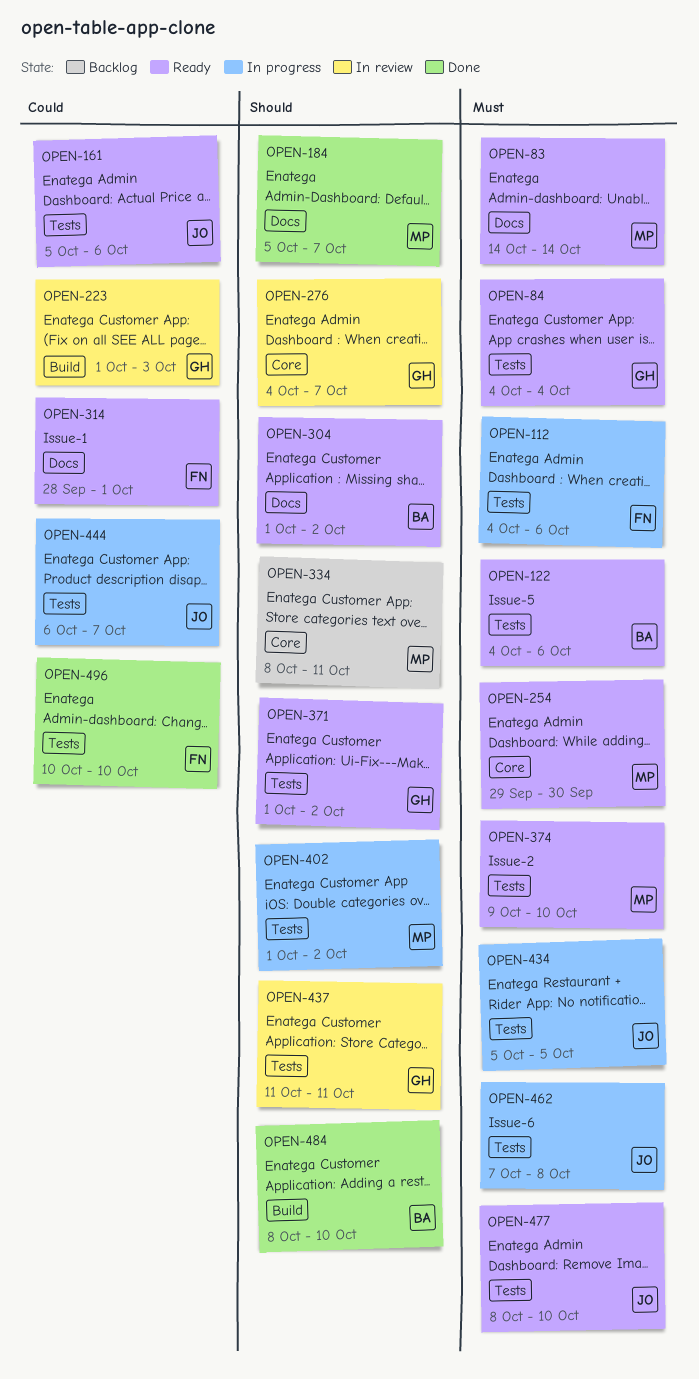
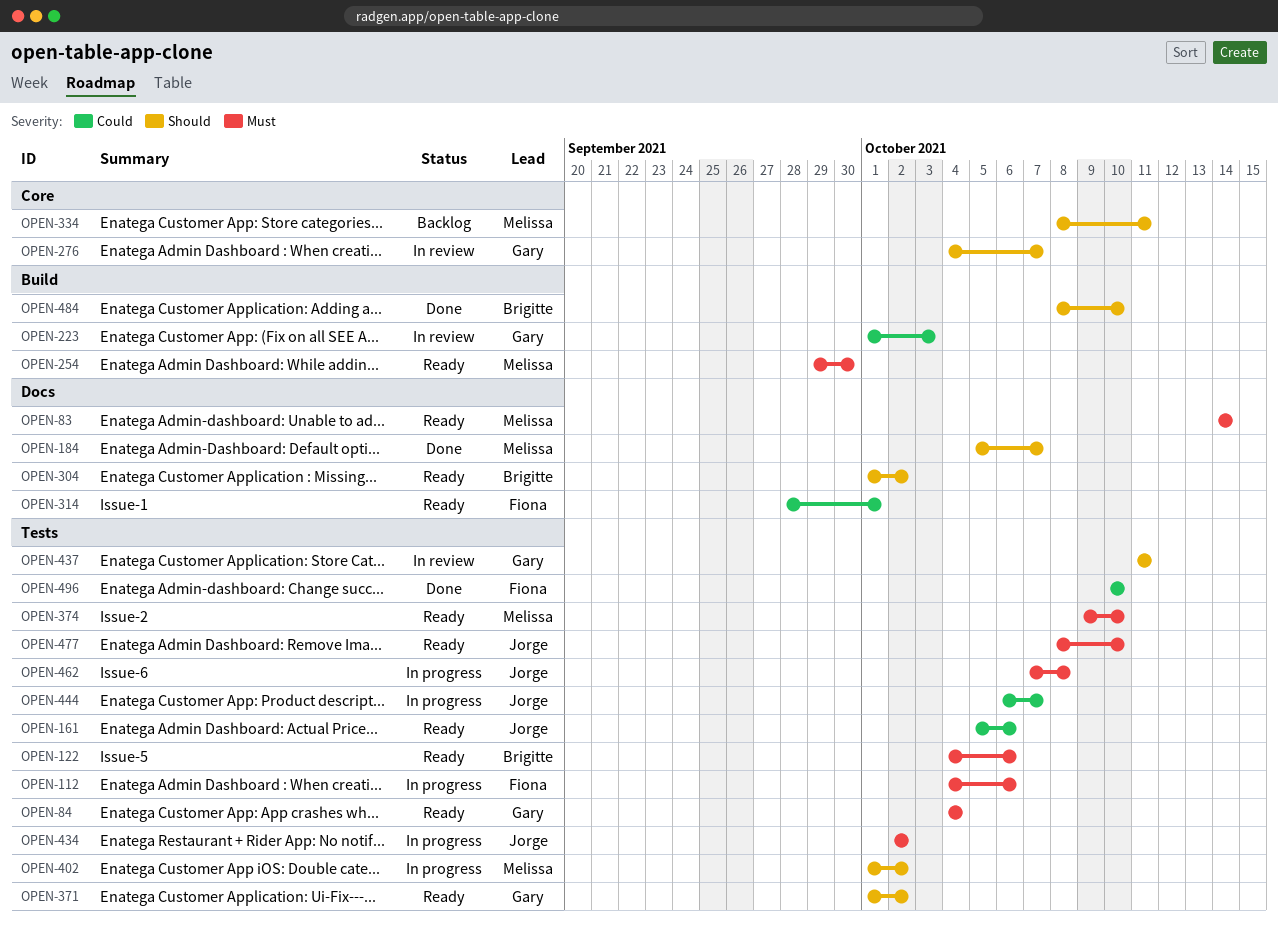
OPEN-254, label: Core -> Build
OPEN-434, start: Oct 5 -> Oct 2
OPEN-434, due: Oct 5 -> Oct 2

